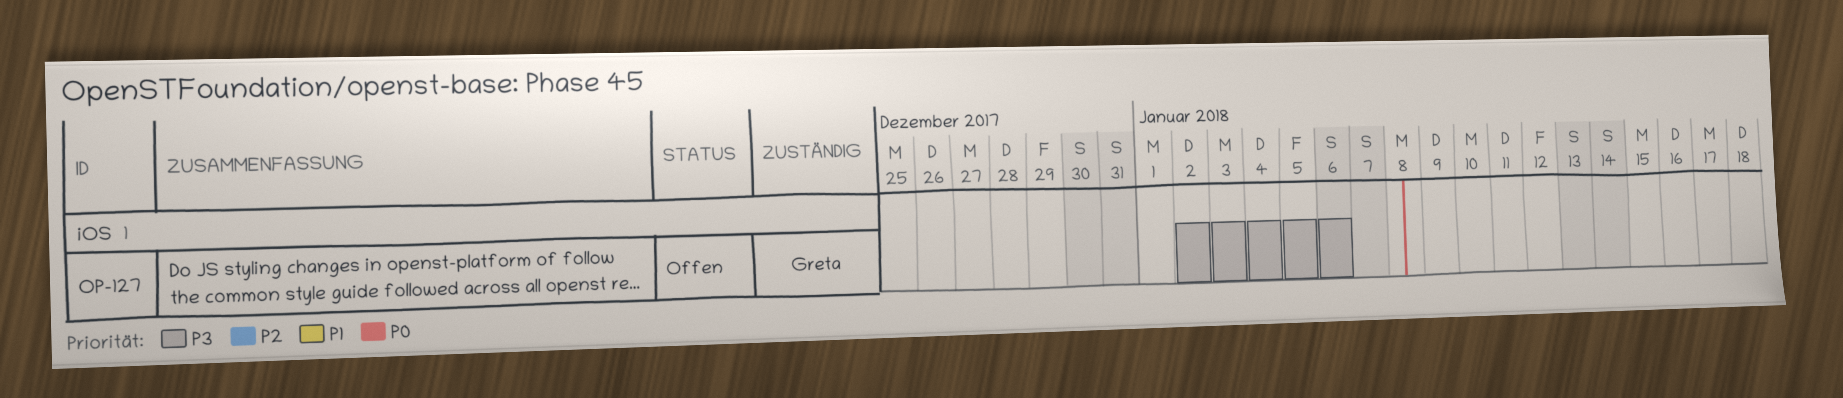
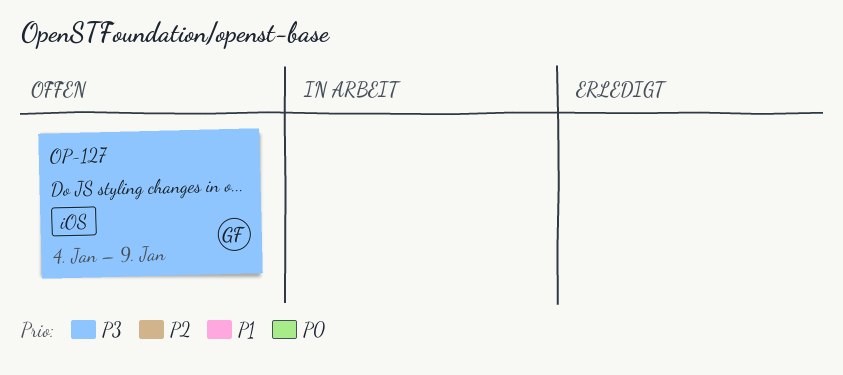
OP-127, start: Jan 2 -> Jan 4
OP-127, due: Jan 6 -> Jan 9

